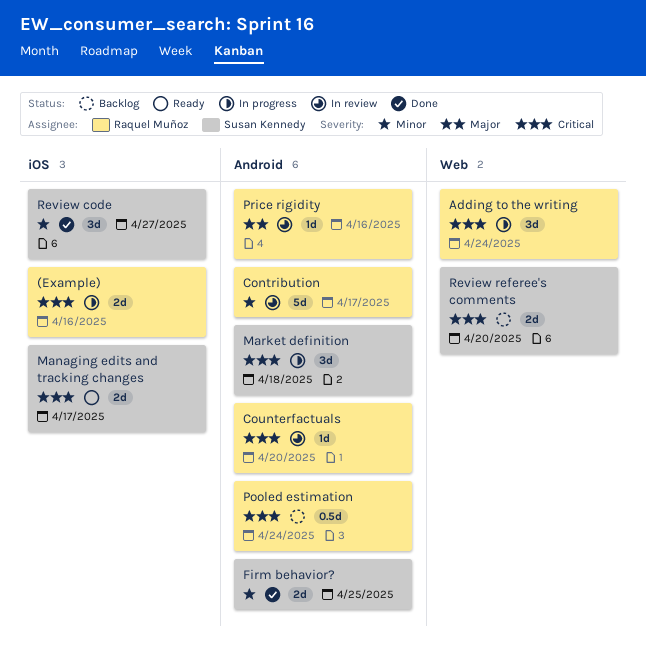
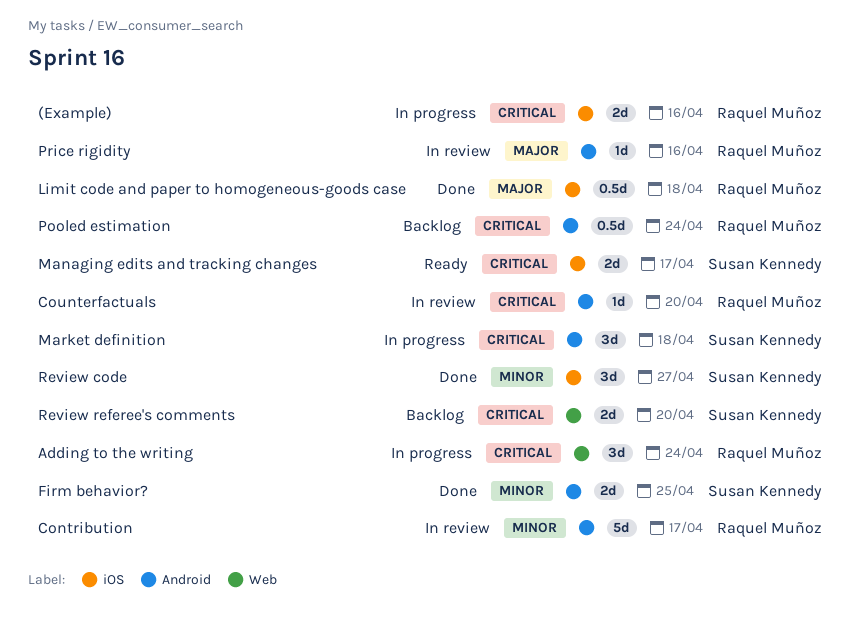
Limit code and paper to homogeneous-goods case: none -> present

